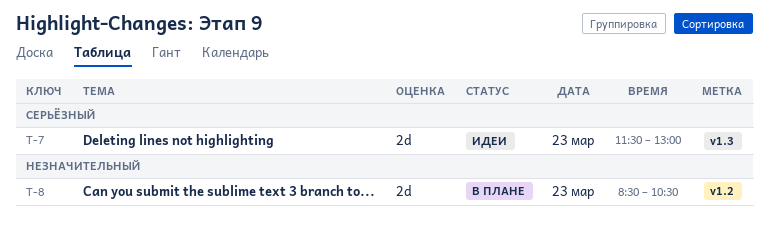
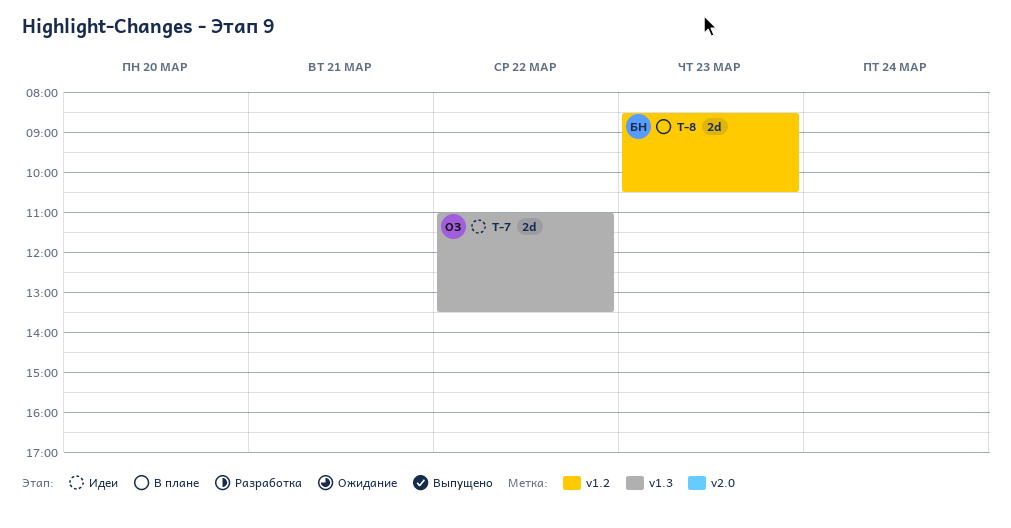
T-7, day: Mar 23 -> Mar 22
T-7, begins: 11:30 -> 11:00
T-7, ends: 13:00 -> 13:30

